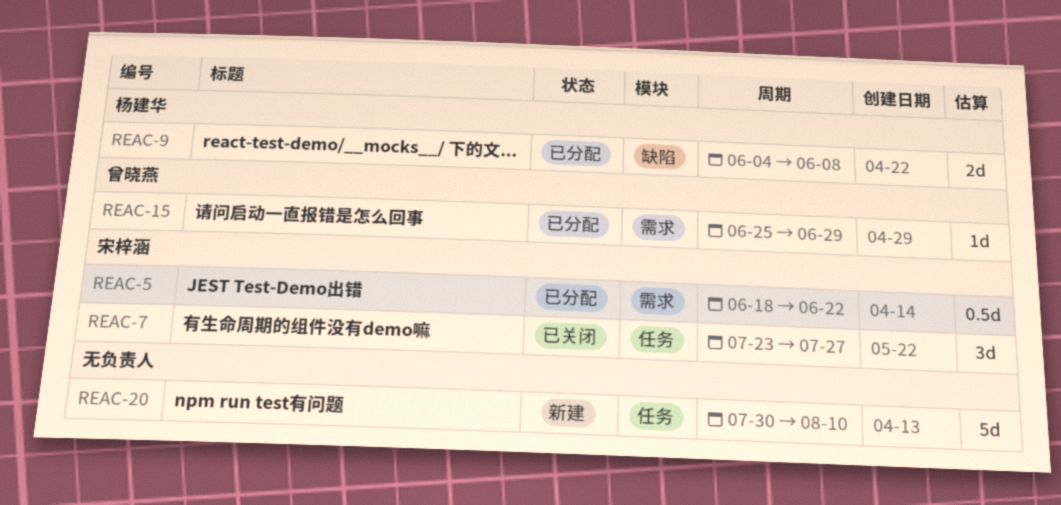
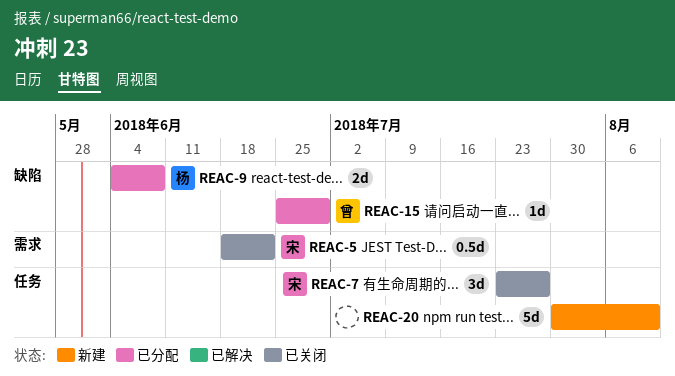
REAC-5, status: 已分配 -> 已关闭
REAC-15, label: 需求 -> 缺陷

